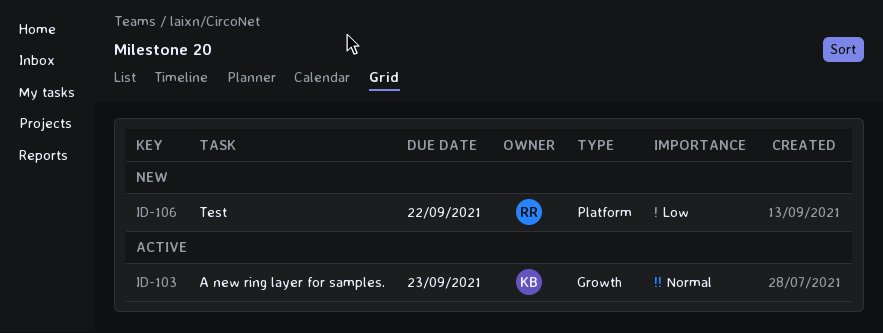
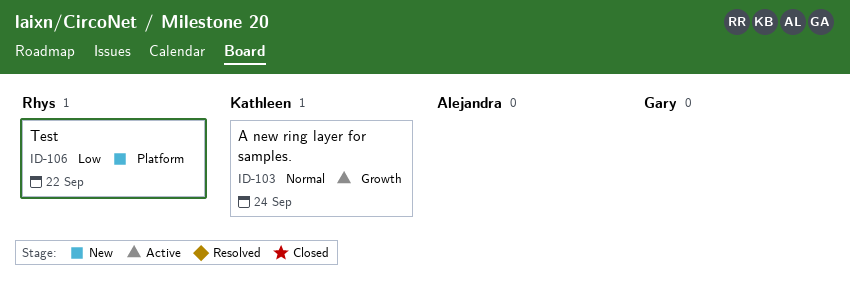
ID-103, due: Sep 23 -> Sep 24

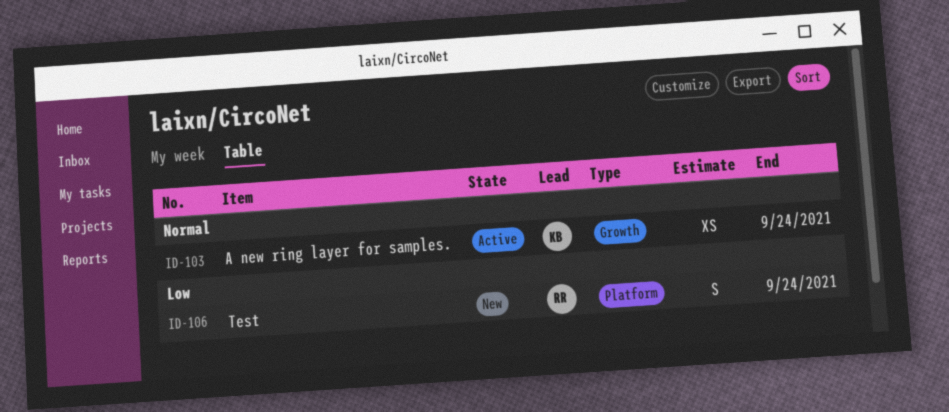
ID-106, due: Sep 22 -> Sep 24

